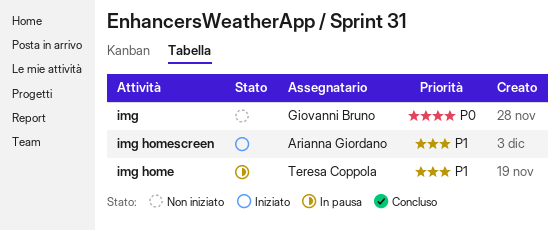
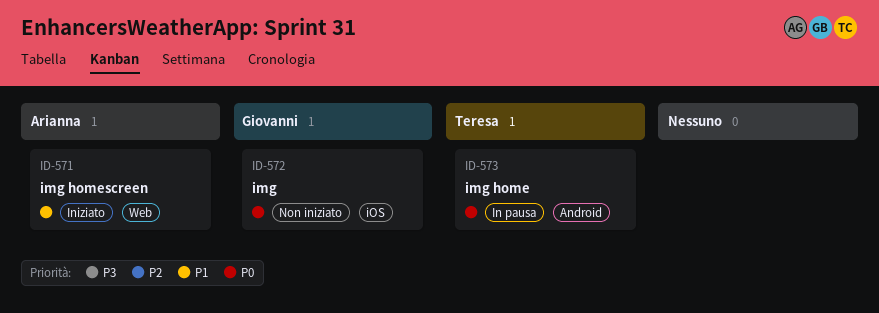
img home, priority: P1 -> P0

